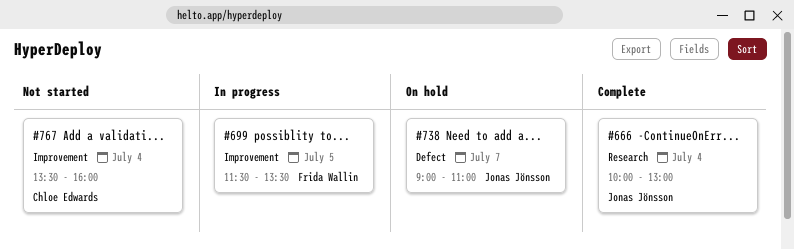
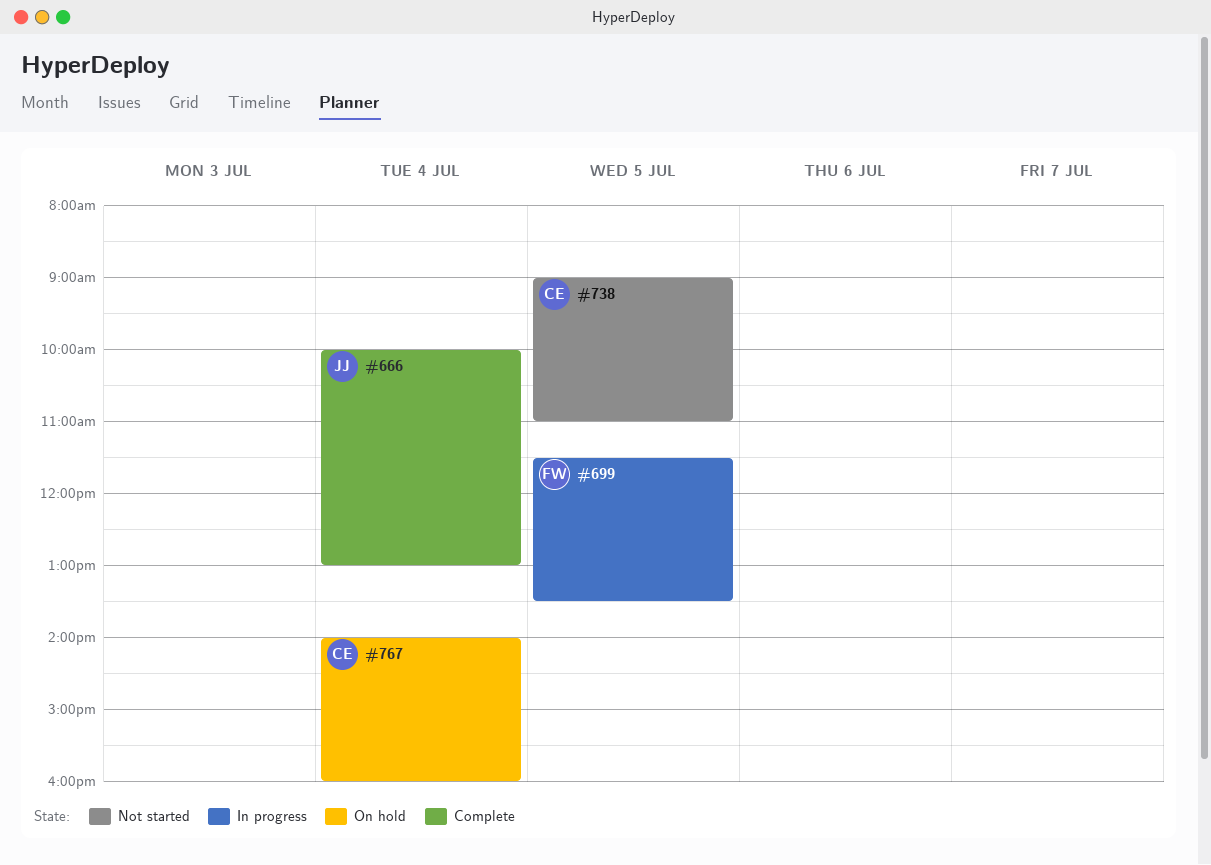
#738, status: On hold -> Not started
#738, owner: Jonas Jönsson -> Chloe Edwards
#738, day: Jul 7 -> Jul 5
#767, status: Not started -> On hold
#767, begins: 13:30 -> 14:00

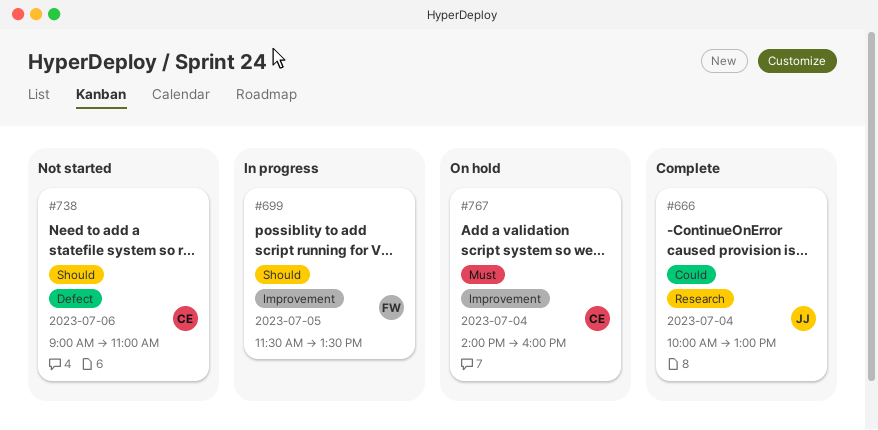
#738, day: Jul 5 -> Jul 6

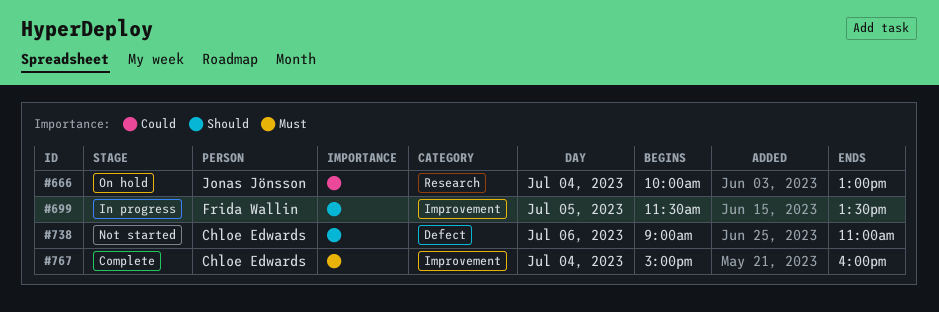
#666, status: Complete -> On hold
#767, status: On hold -> Complete
#767, begins: 14:00 -> 15:00

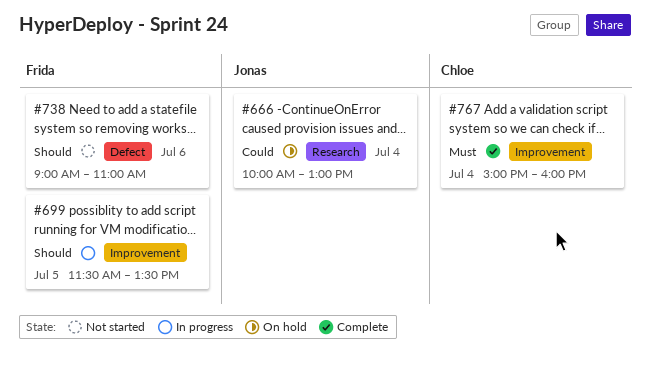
#738, owner: Chloe Edwards -> Frida Wallin

